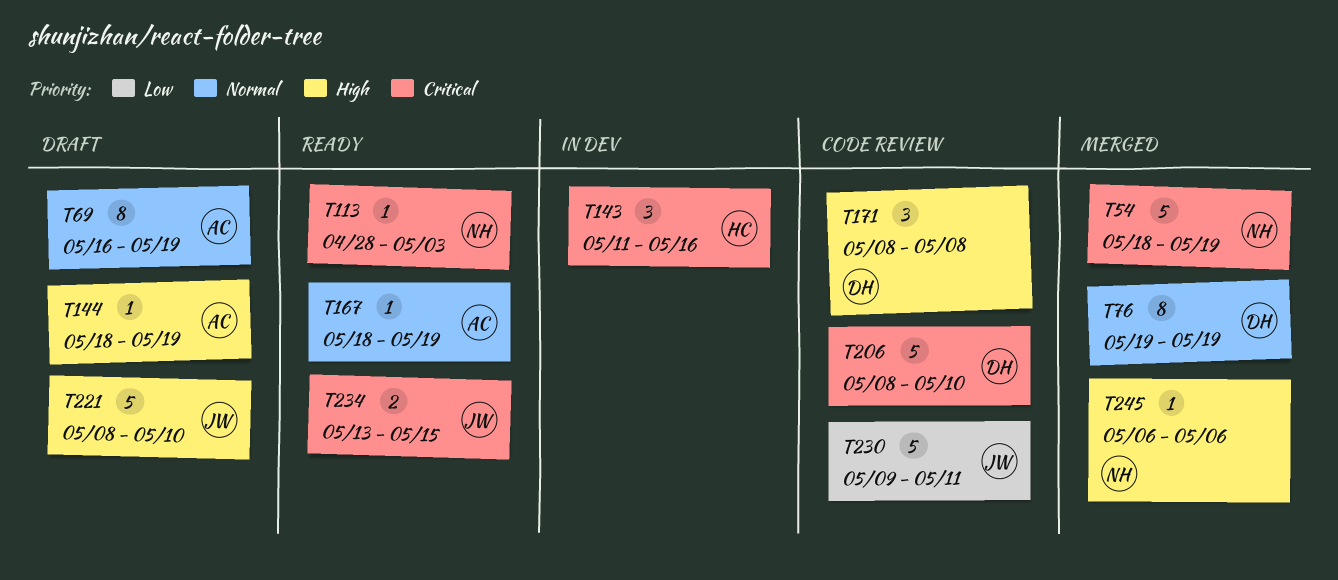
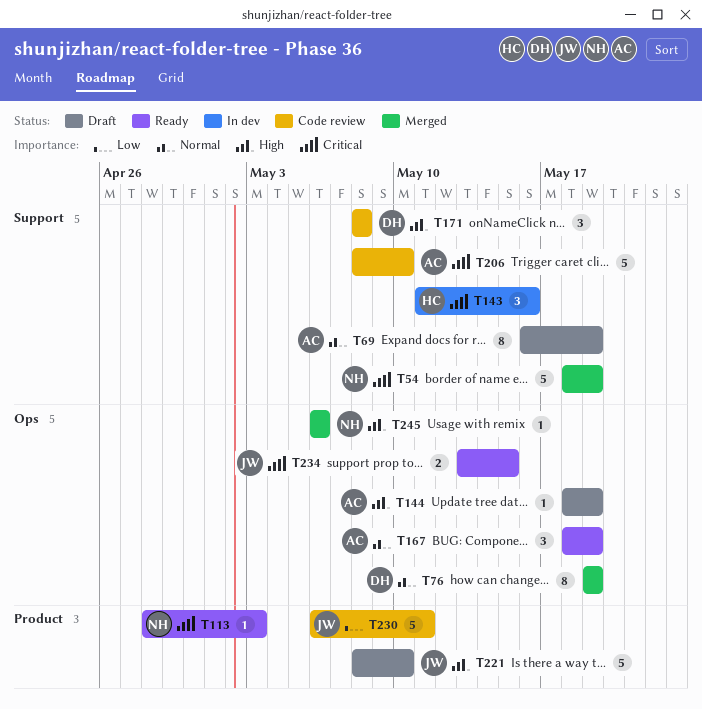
T167, estimate: 1 -> 3
T206, owner: DH -> AC
T230, start: May 9 -> May 6

